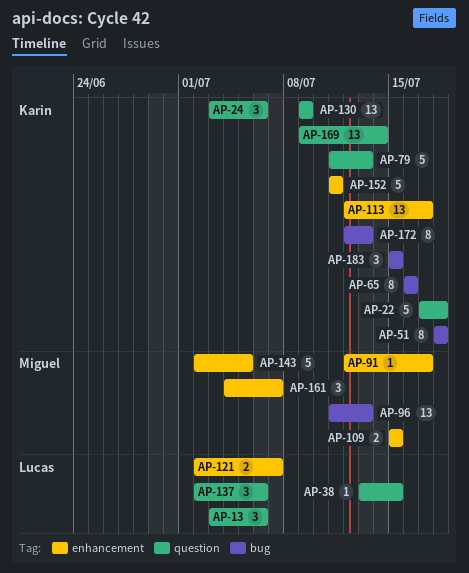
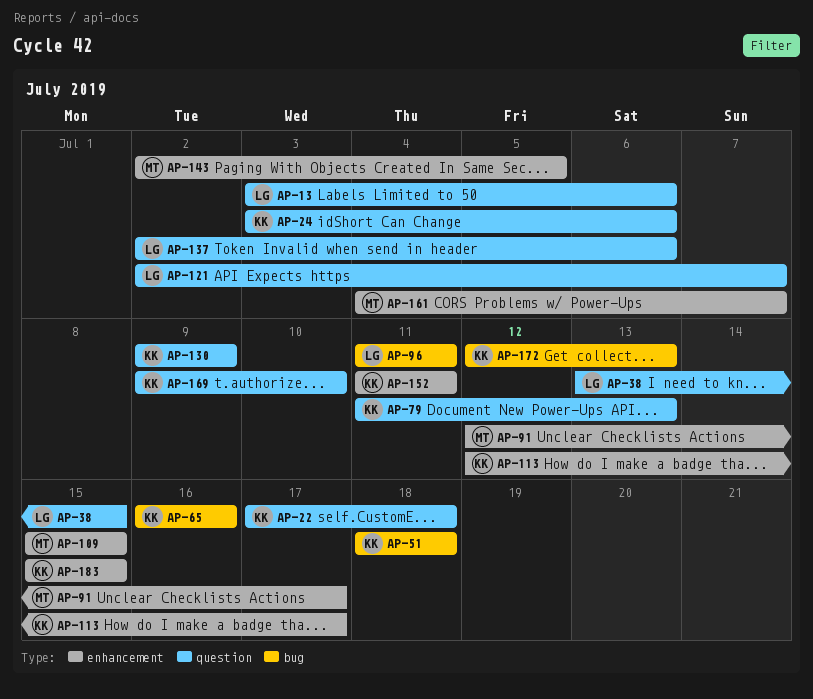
AP-96, owner: Miguel -> Lucas
AP-96, due: Jul 13 -> Jul 11
AP-121, label: enhancement -> question
AP-169, due: Jul 14 -> Jul 10
AP-183, label: bug -> enhancement

